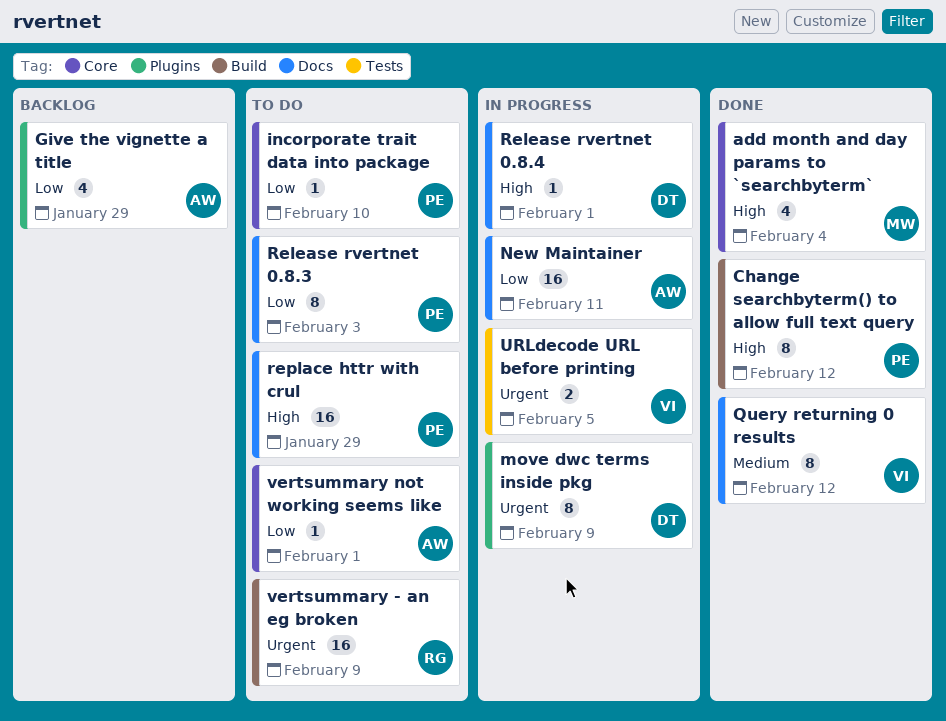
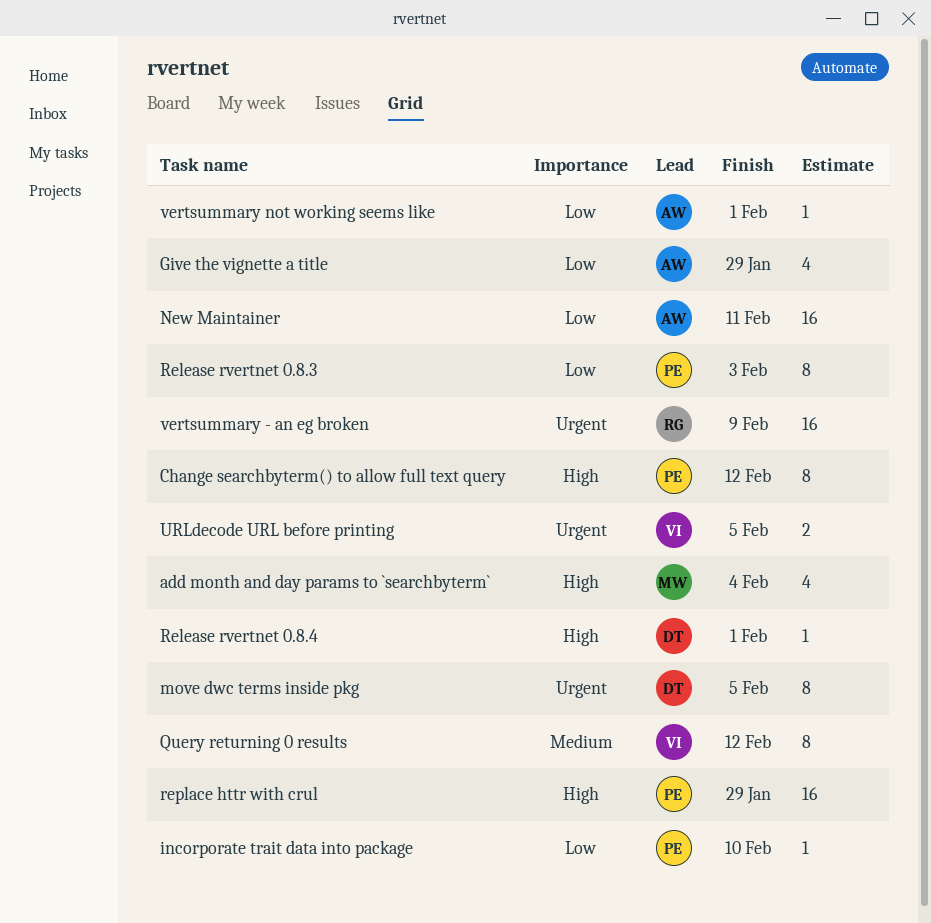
move dwc terms inside pkg, due: Feb 9 -> Feb 5

